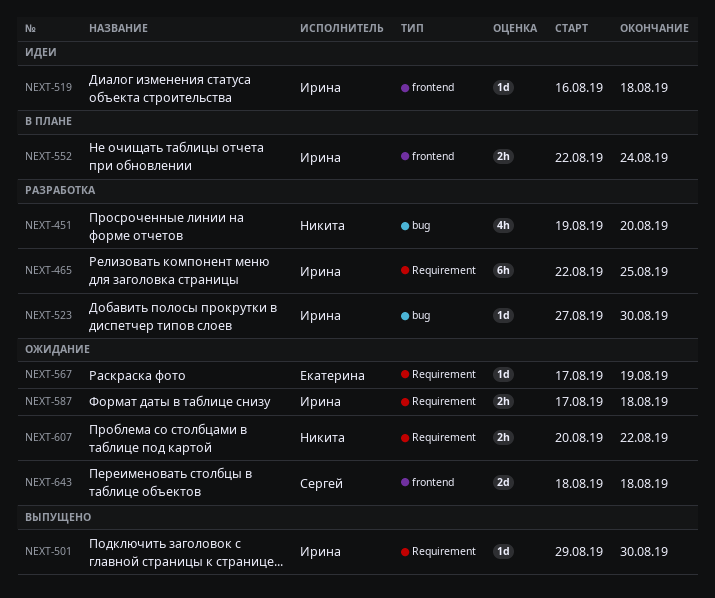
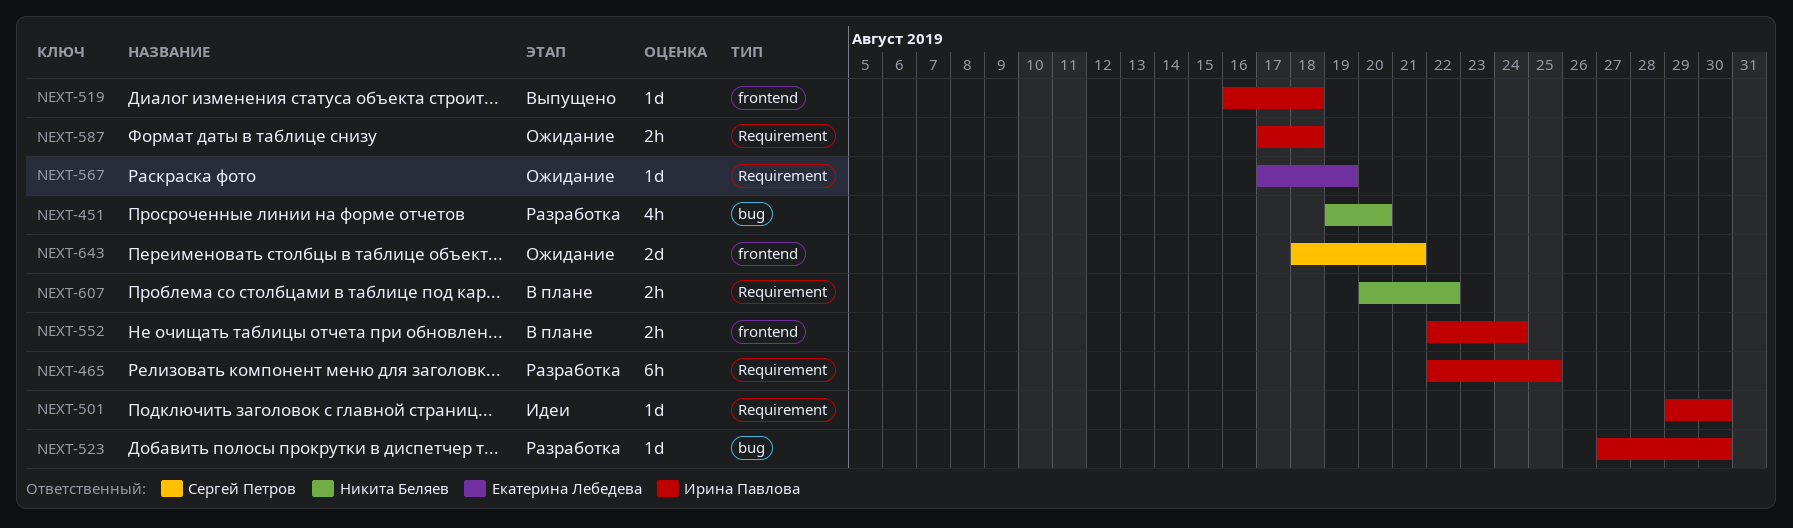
NEXT-501, status: Выпущено -> Идеи
NEXT-519, status: Идеи -> Выпущено
NEXT-607, status: Ожидание -> В плане
NEXT-643, due: Aug 18 -> Aug 21

